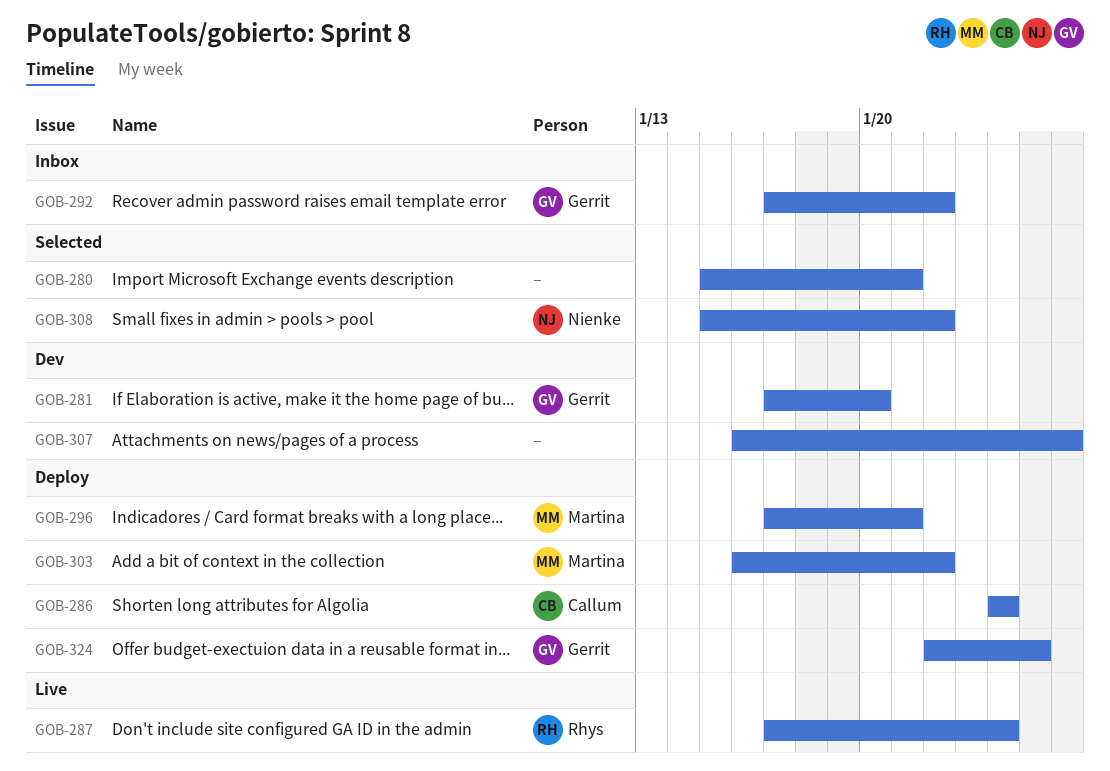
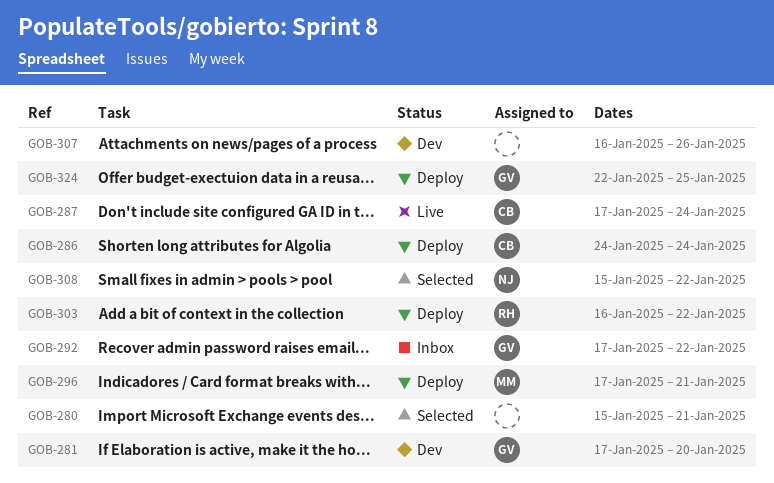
GOB-287, owner: Rhys -> Callum
GOB-303, owner: Martina -> Rhys

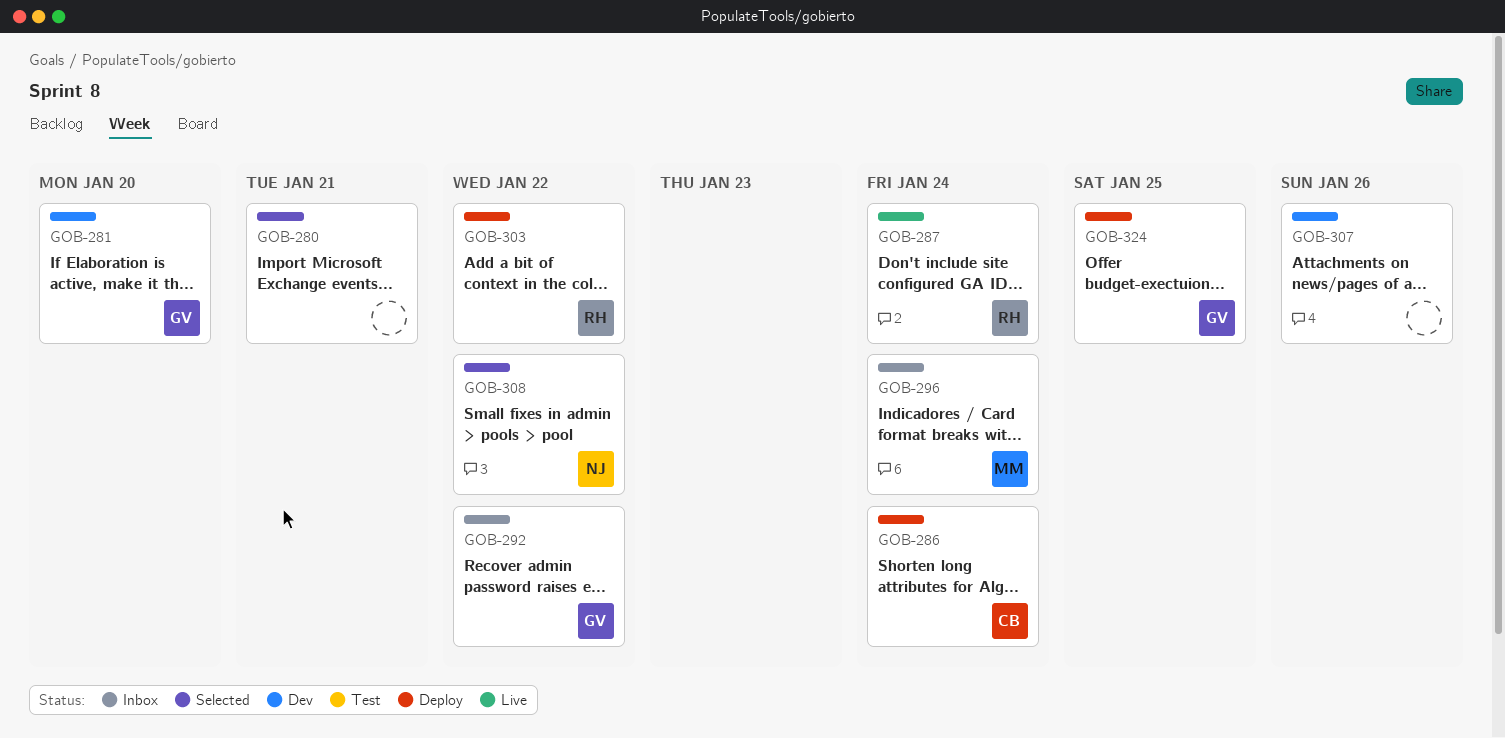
GOB-287, owner: CB -> RH
GOB-296, status: Deploy -> Inbox
GOB-296, due: Jan 21 -> Jan 24

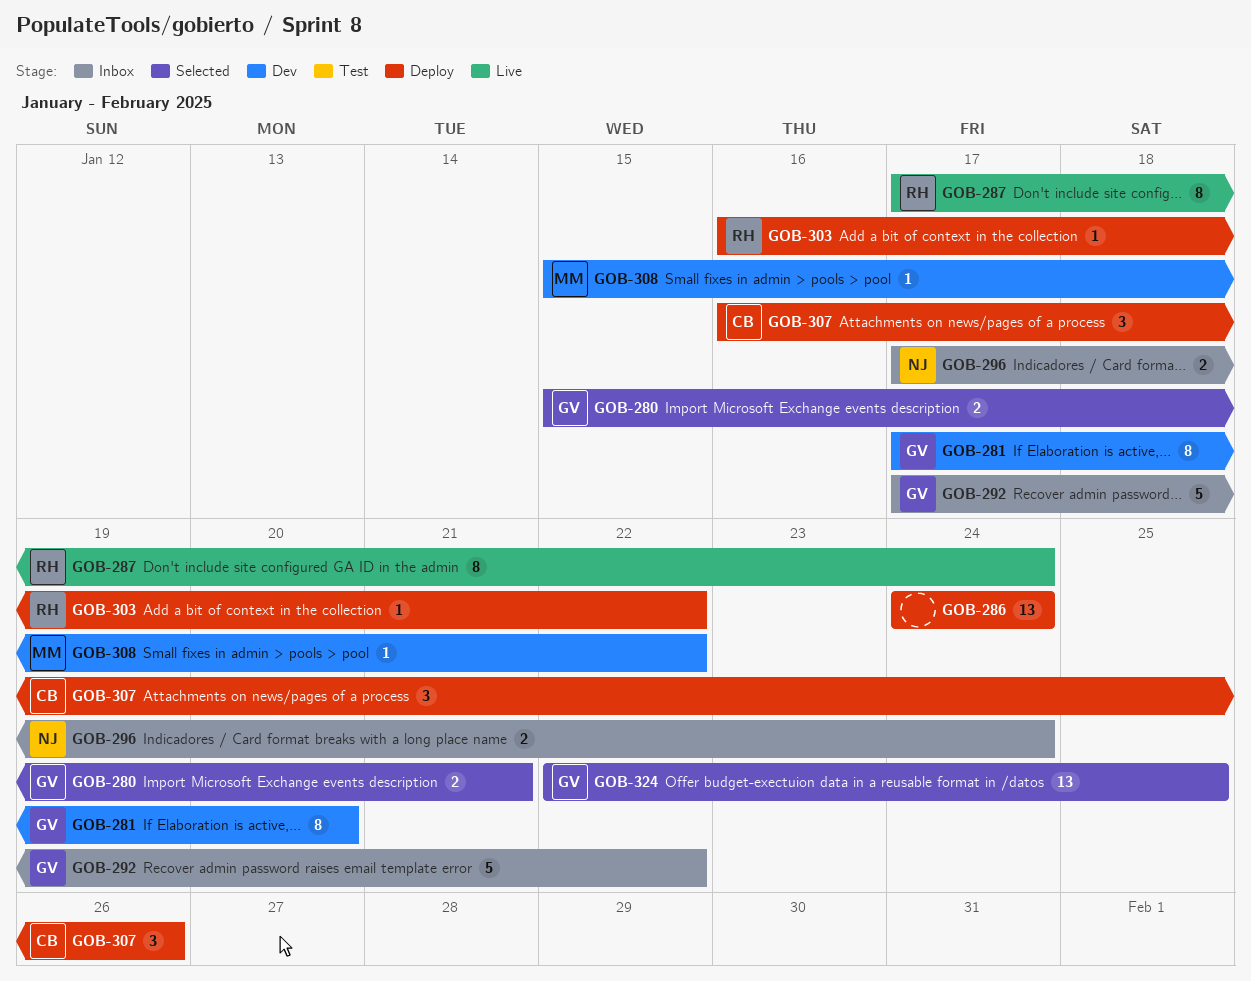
GOB-280, owner: none -> GV
GOB-286, owner: CB -> none
GOB-296, owner: MM -> NJ
GOB-307, status: Dev -> Deploy
GOB-307, owner: none -> CB
GOB-308, status: Selected -> Dev
GOB-308, owner: NJ -> MM
GOB-324, status: Deploy -> Selected

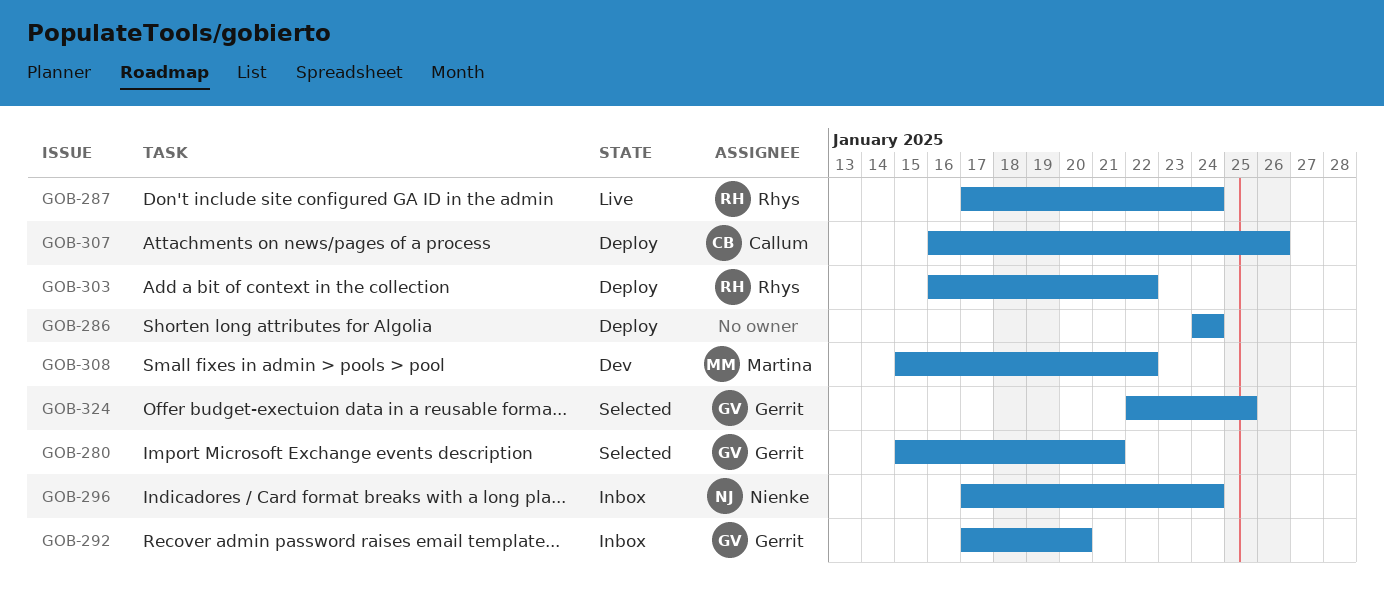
GOB-281: present -> none
GOB-292, due: Jan 22 -> Jan 20

